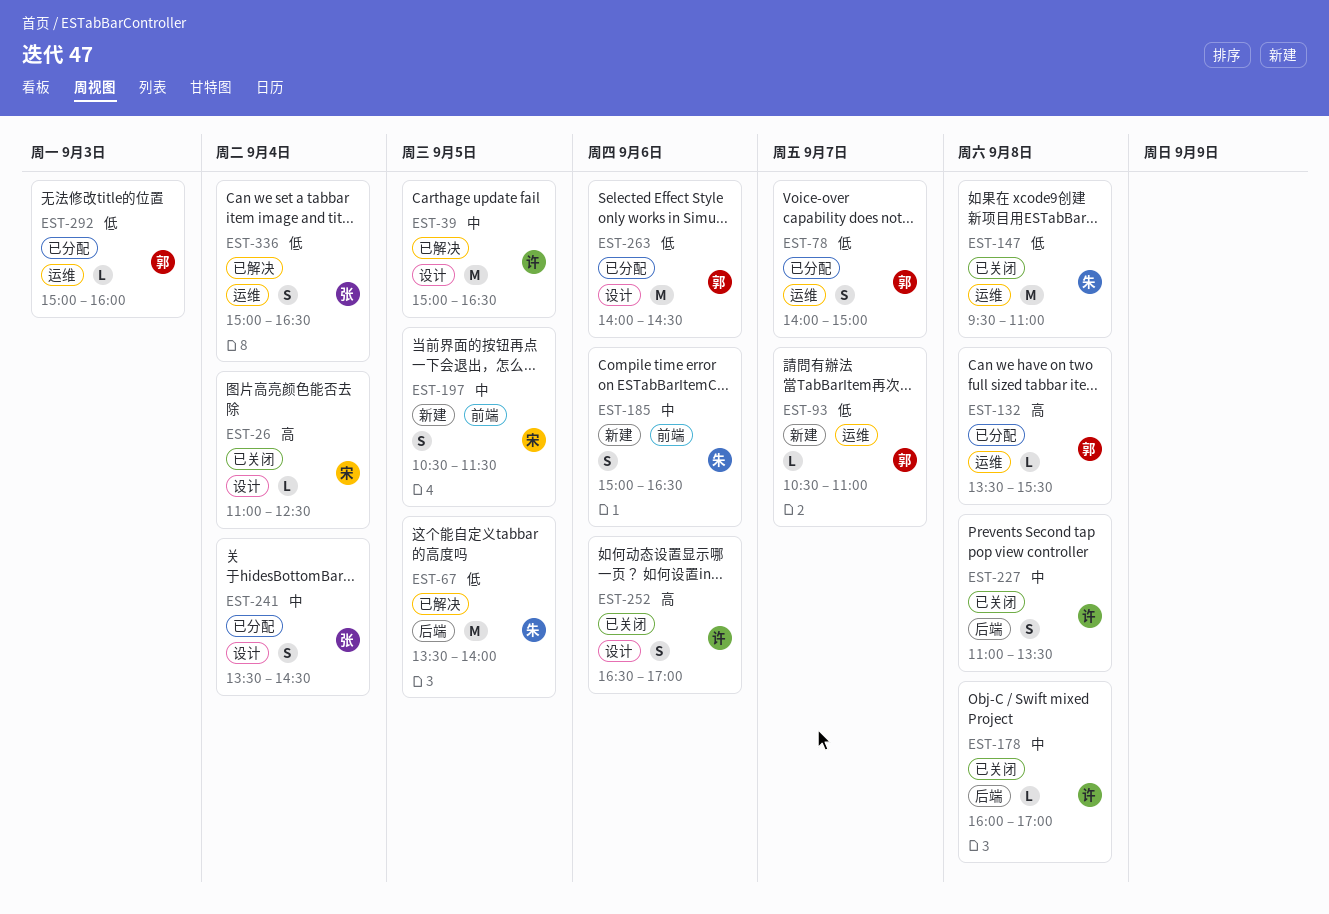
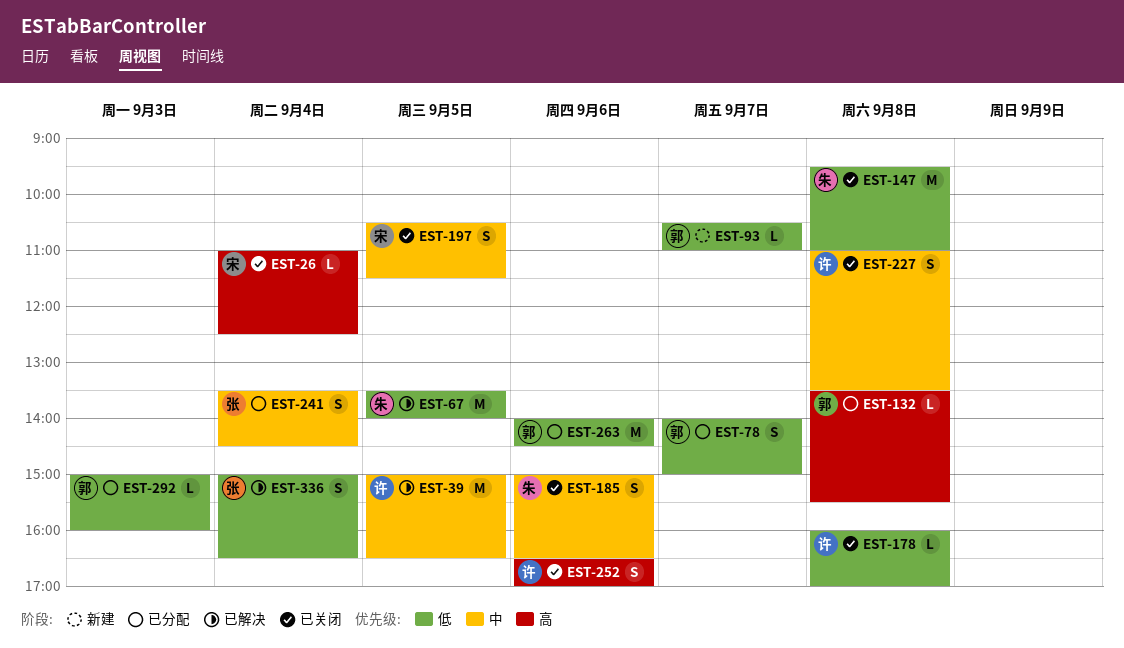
EST-178, priority: 中 -> 低
EST-185, status: 新建 -> 已关闭
EST-197, status: 新建 -> 已关闭

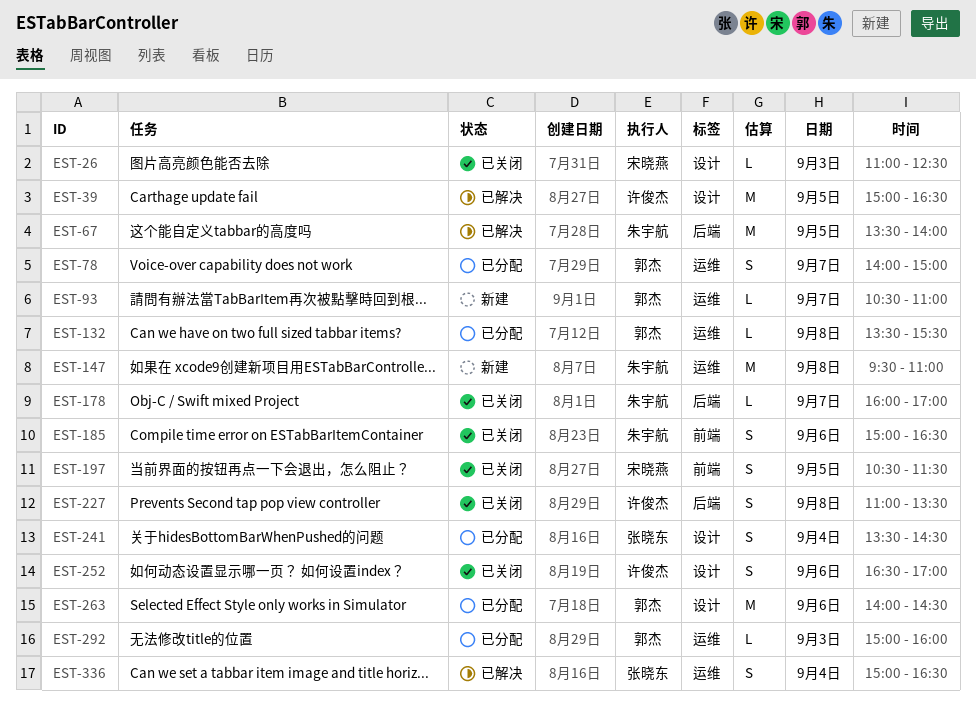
EST-26, day: Sep 4 -> Sep 3
EST-147, status: 已关闭 -> 新建
EST-178, owner: 许俊杰 -> 朱宇航
EST-178, day: Sep 8 -> Sep 7

